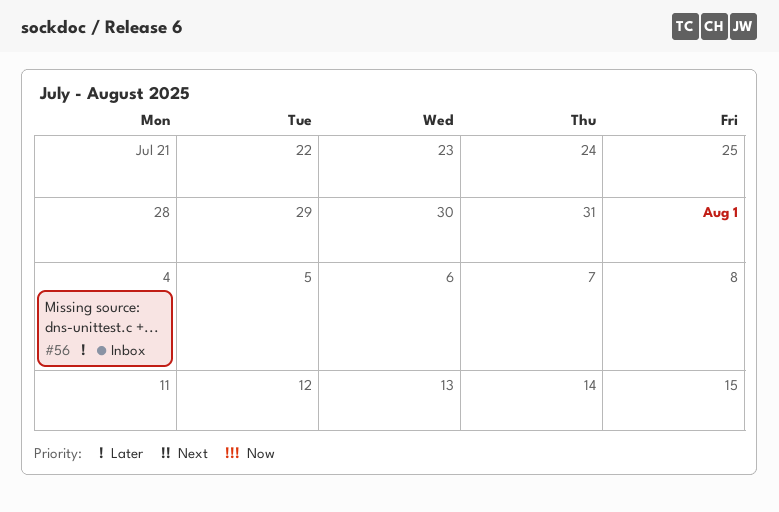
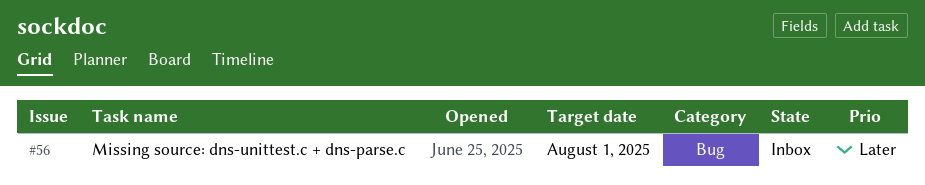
#56, due: Aug 4 -> Aug 1

